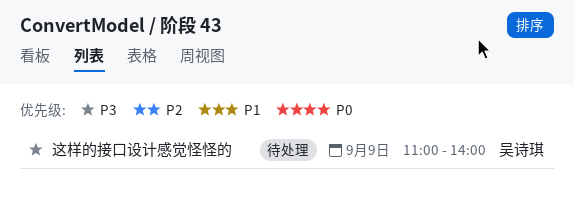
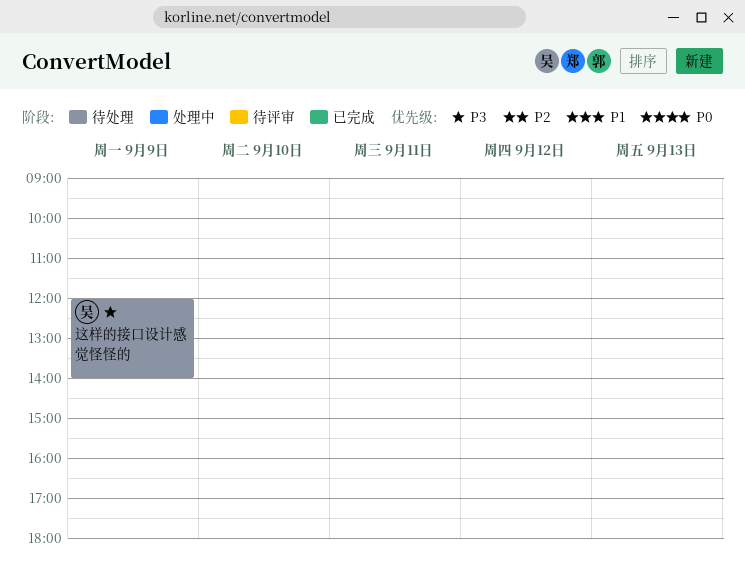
这样的接口设计感觉怪怪的, begins: 11:00 -> 12:00

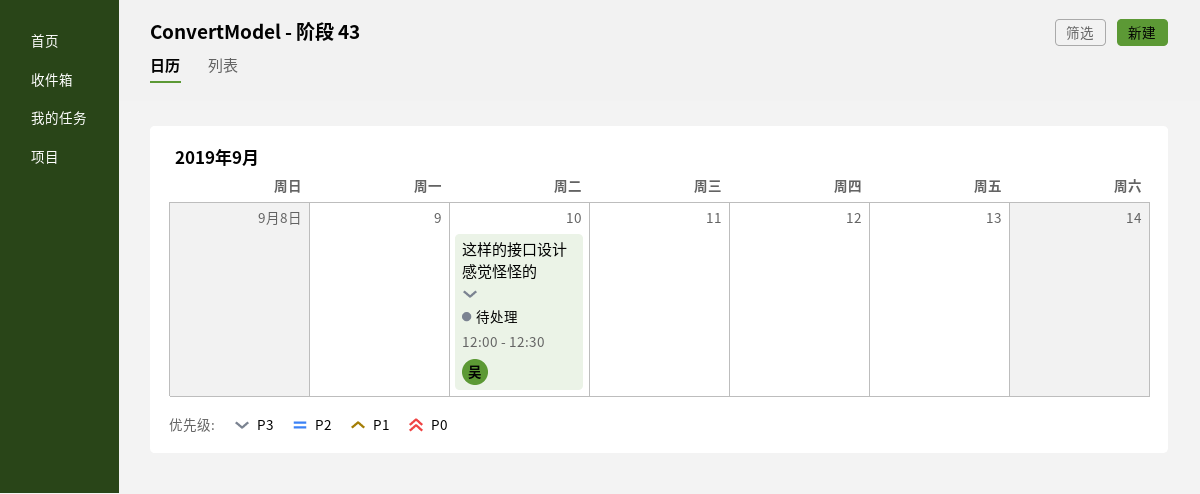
这样的接口设计感觉怪怪的, day: Sep 9 -> Sep 10
这样的接口设计感觉怪怪的, ends: 14:00 -> 12:30

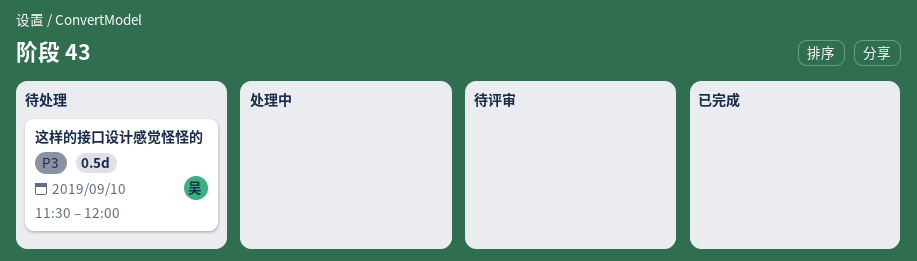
这样的接口设计感觉怪怪的, begins: 12:00 -> 11:30
这样的接口设计感觉怪怪的, ends: 12:30 -> 12:00

